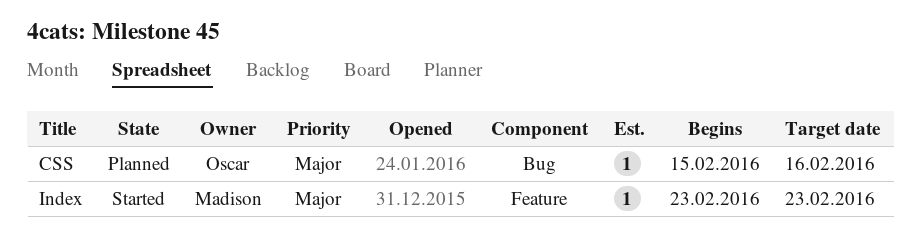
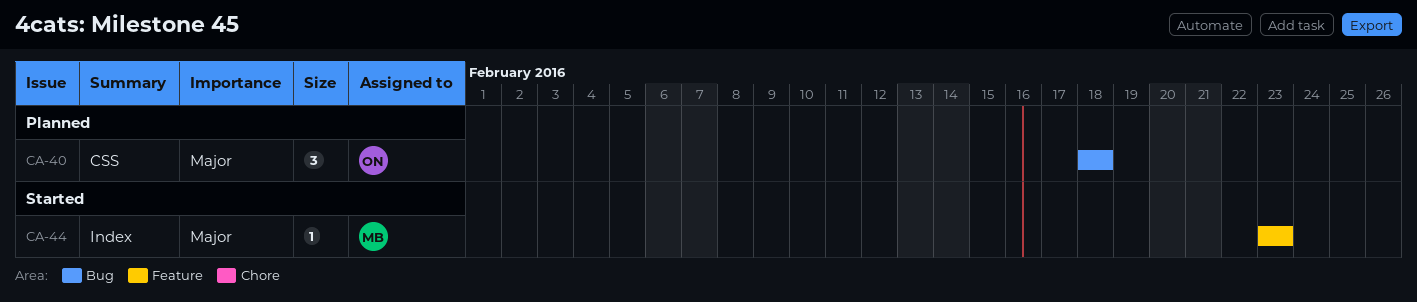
CSS, estimate: 1 -> 3
CSS, start: Feb 15 -> Feb 18
CSS, due: Feb 16 -> Feb 18

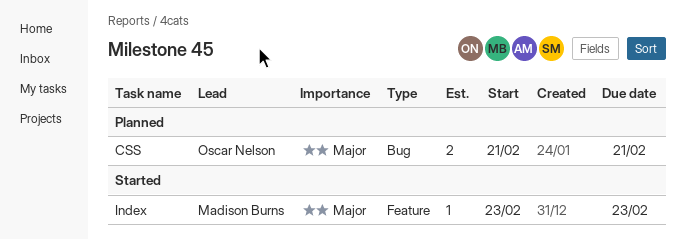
CSS, estimate: 3 -> 2
CSS, start: Feb 18 -> Feb 21
CSS, due: Feb 18 -> Feb 21

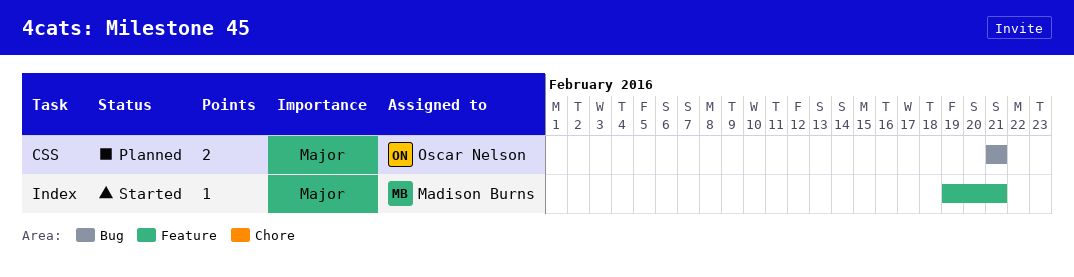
Index, start: Feb 23 -> Feb 19
Index, due: Feb 23 -> Feb 21

